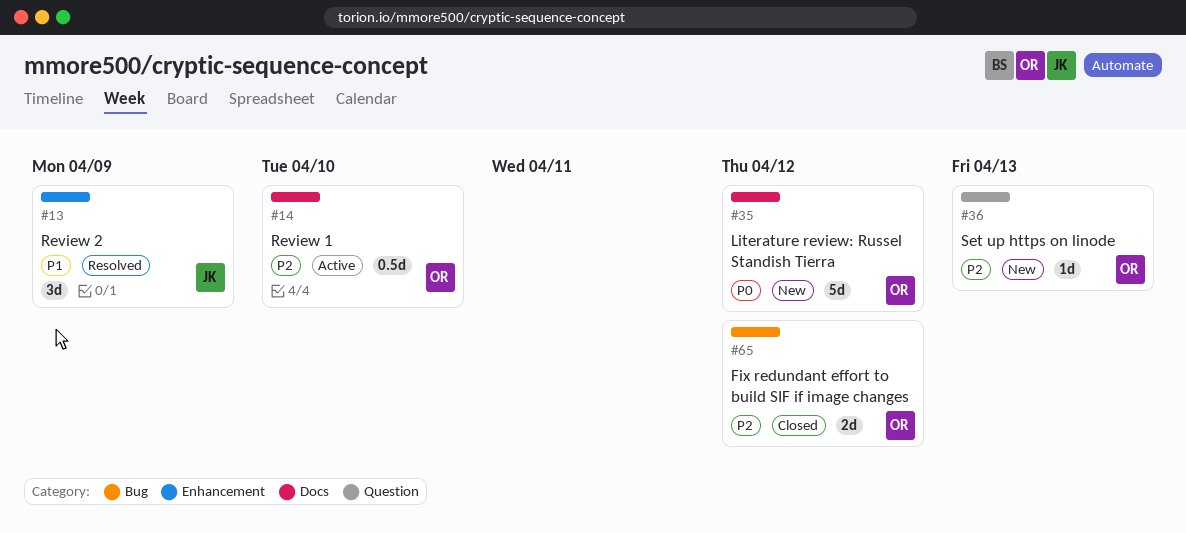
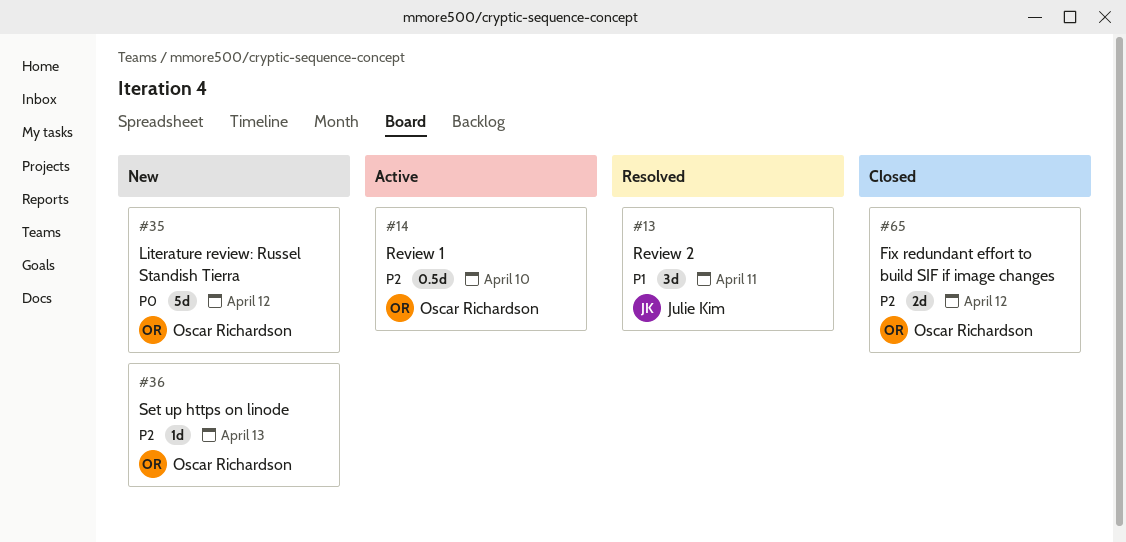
#13, due: Apr 9 -> Apr 11

